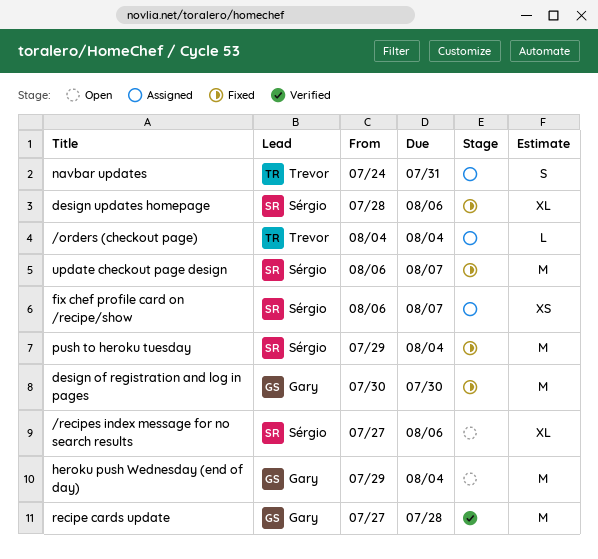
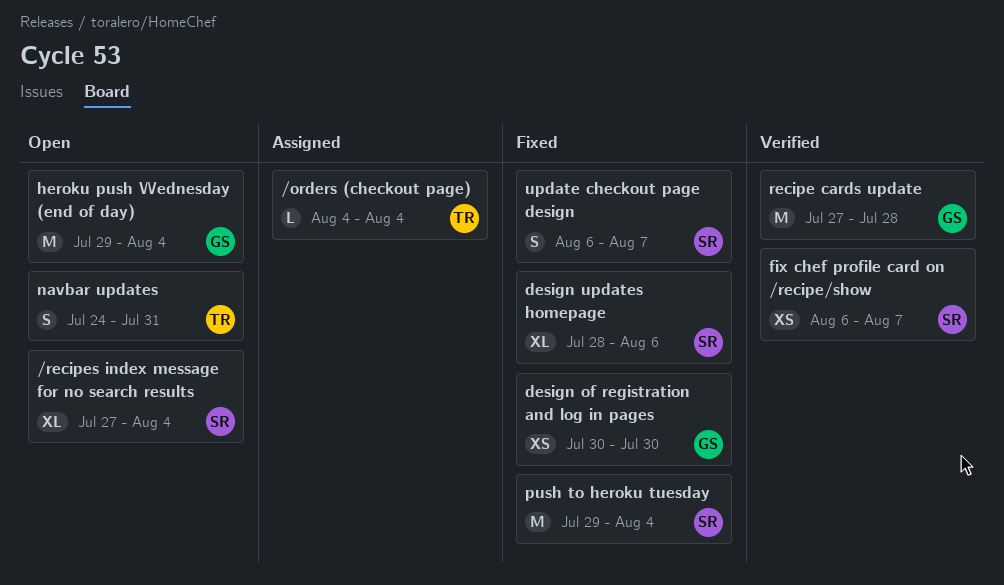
/recipes index message for no search results, due: Aug 6 -> Aug 4
design of registration and log in pages, estimate: M -> XS
fix chef profile card on /recipe/show, status: Assigned -> Verified
navbar updates, status: Assigned -> Open
update checkout page design, estimate: M -> S

